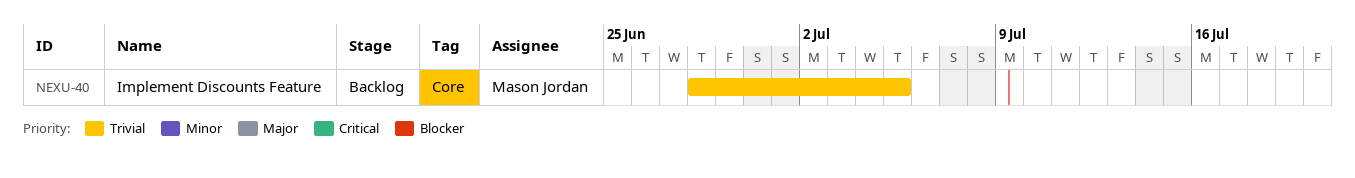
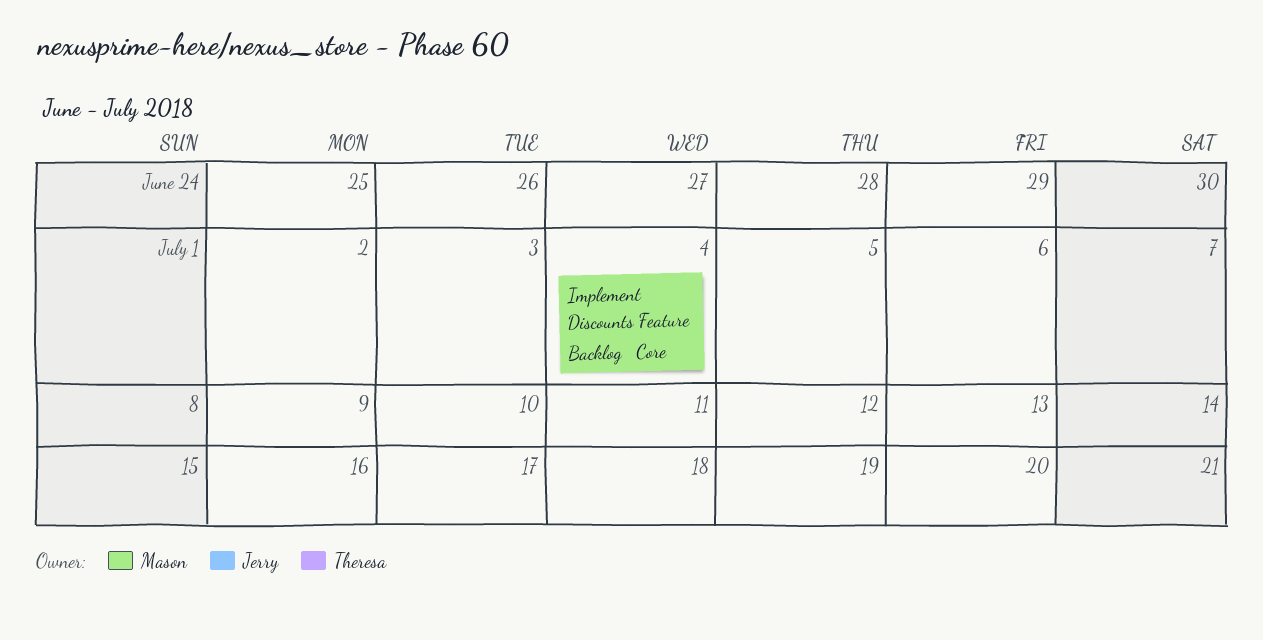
Implement Discounts Feature, due: Jul 5 -> Jul 4

